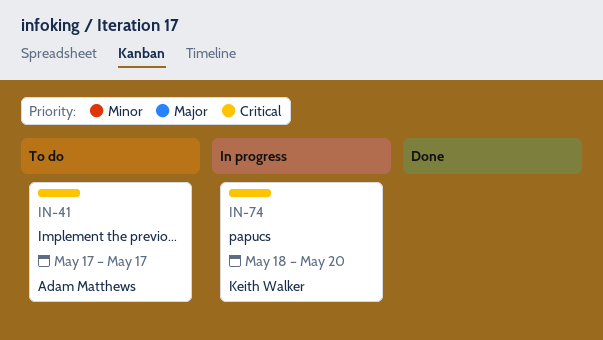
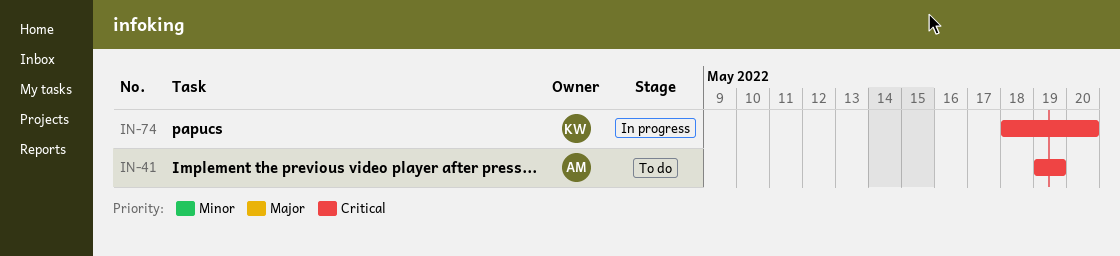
IN-41, start: May 17 -> May 19
IN-41, due: May 17 -> May 19

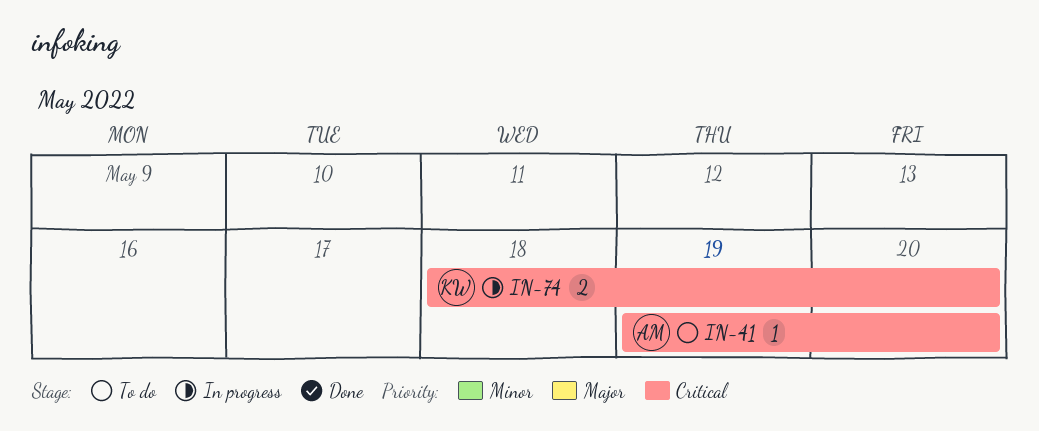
IN-41, due: May 19 -> May 20

